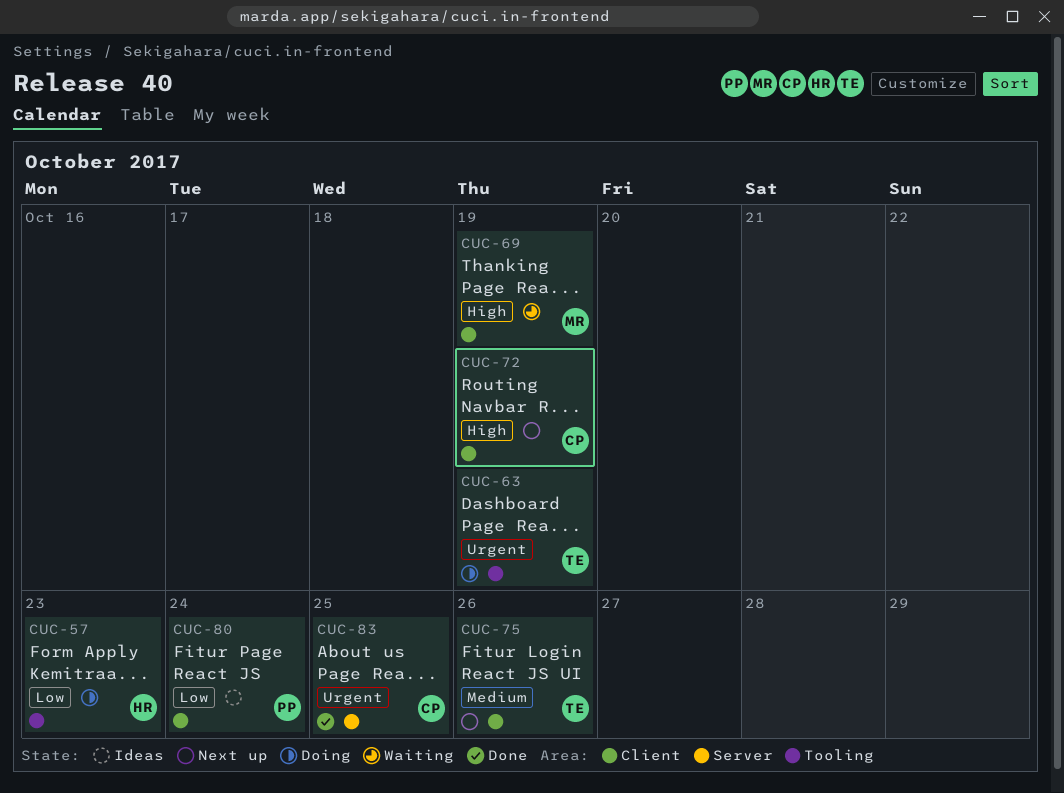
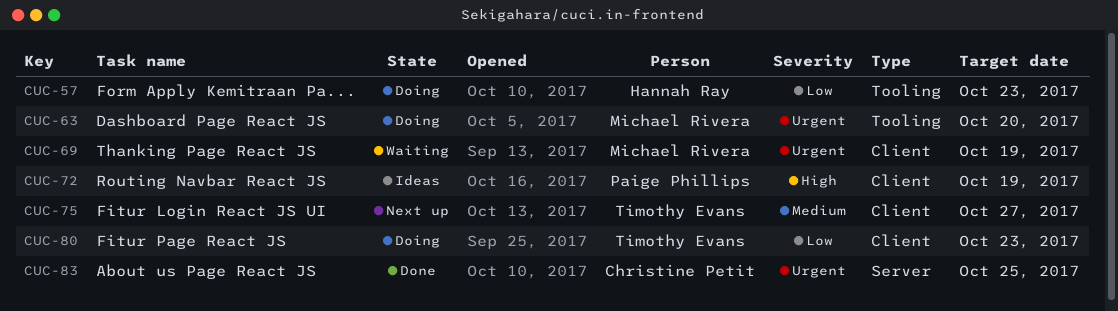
CUC-63, owner: Timothy Evans -> Michael Rivera
CUC-63, due: Oct 19 -> Oct 20
CUC-69, priority: High -> Urgent
CUC-72, status: Next up -> Ideas
CUC-72, owner: Christine Petit -> Paige Phillips
CUC-75, due: Oct 26 -> Oct 27
CUC-80, status: Ideas -> Doing
CUC-80, owner: Paige Phillips -> Timothy Evans
CUC-80, due: Oct 24 -> Oct 23

